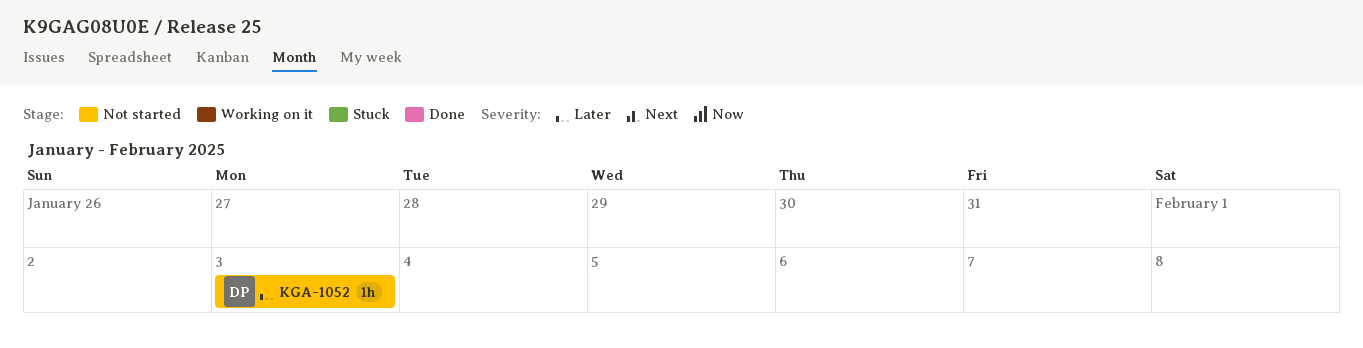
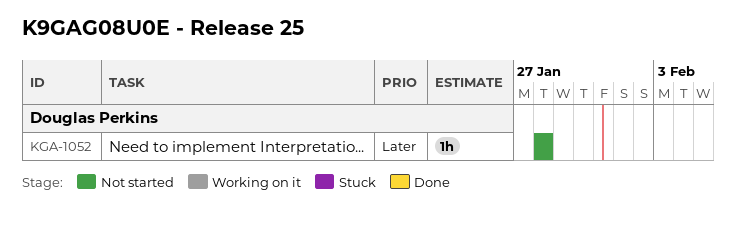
KGA-1052, start: Feb 3 -> Jan 28
KGA-1052, due: Feb 3 -> Jan 28

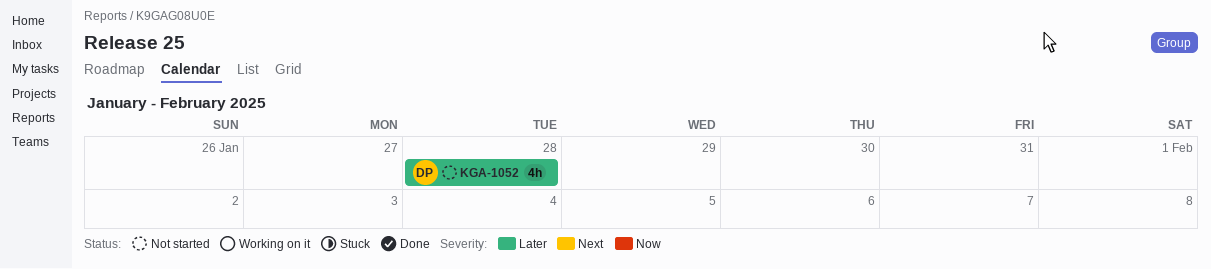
KGA-1052, estimate: 1h -> 4h

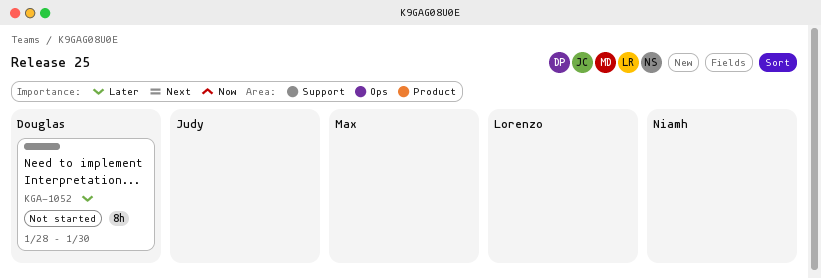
KGA-1052, estimate: 4h -> 8h
KGA-1052, due: Jan 28 -> Jan 30

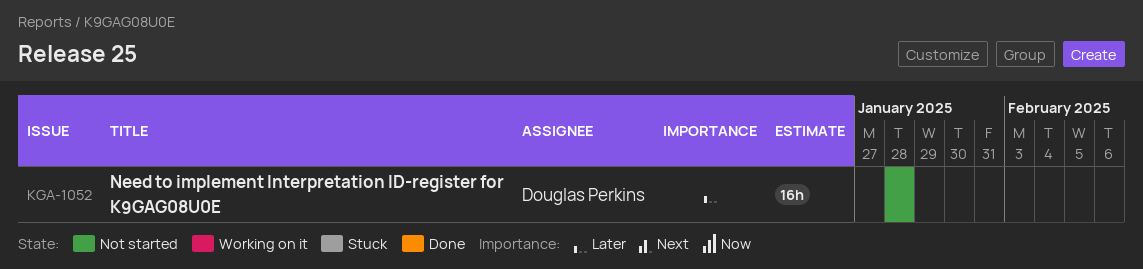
KGA-1052, estimate: 8h -> 16h
KGA-1052, due: Jan 30 -> Jan 28

